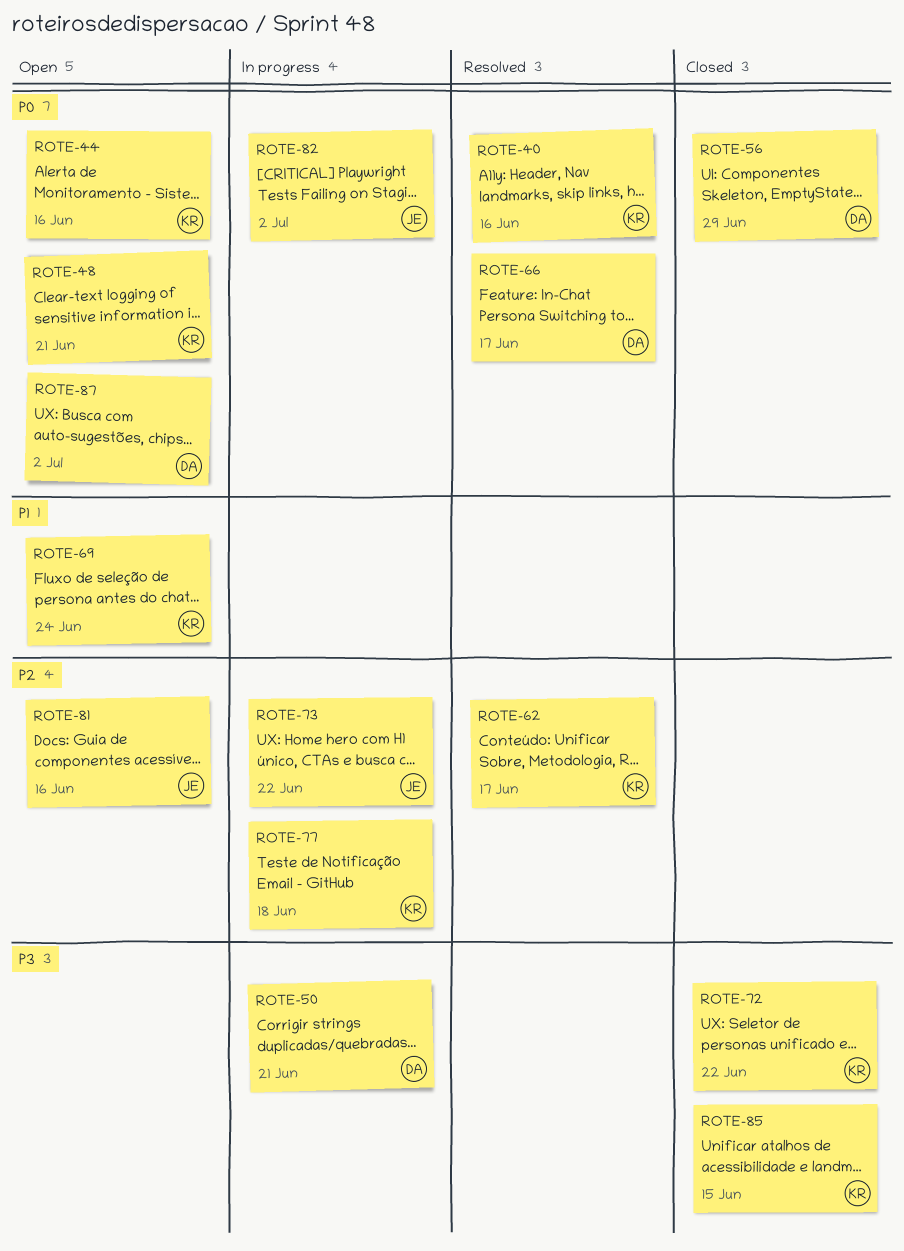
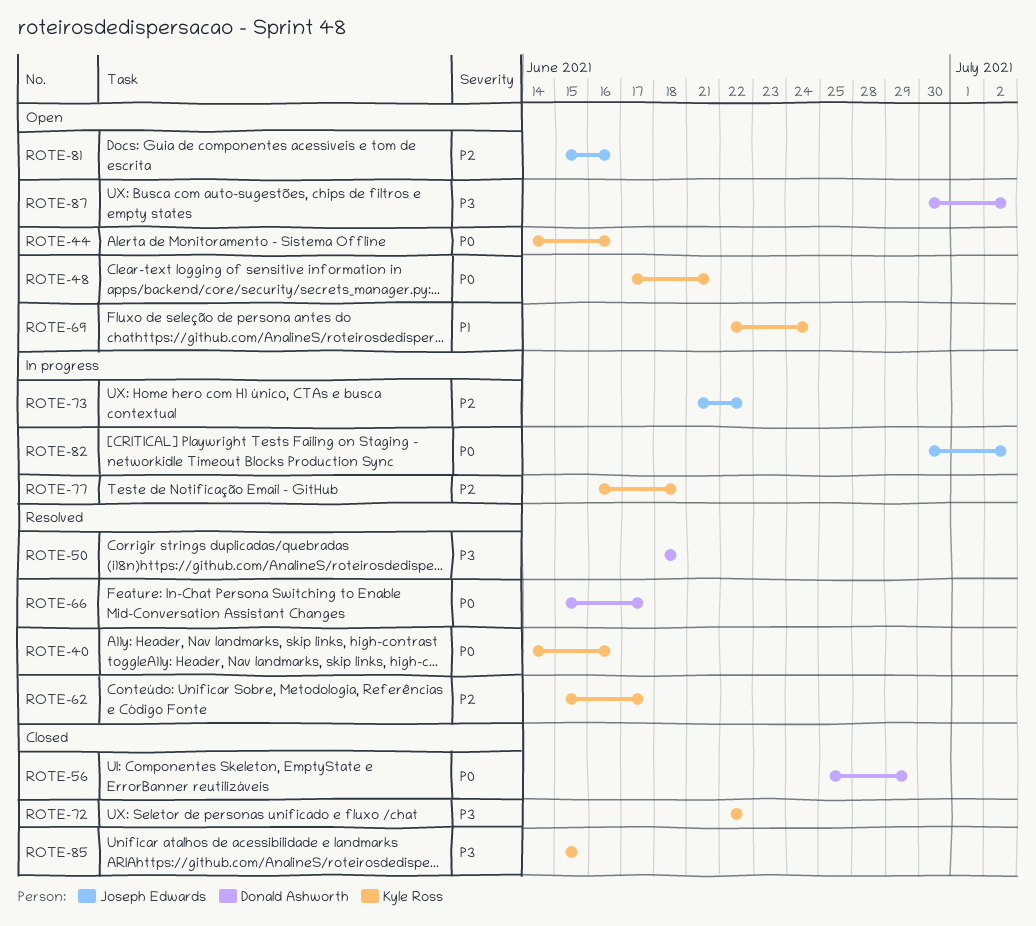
ROTE-50, status: In progress -> Resolved
ROTE-50, due: Jun 21 -> Jun 18
ROTE-87, priority: P0 -> P3

